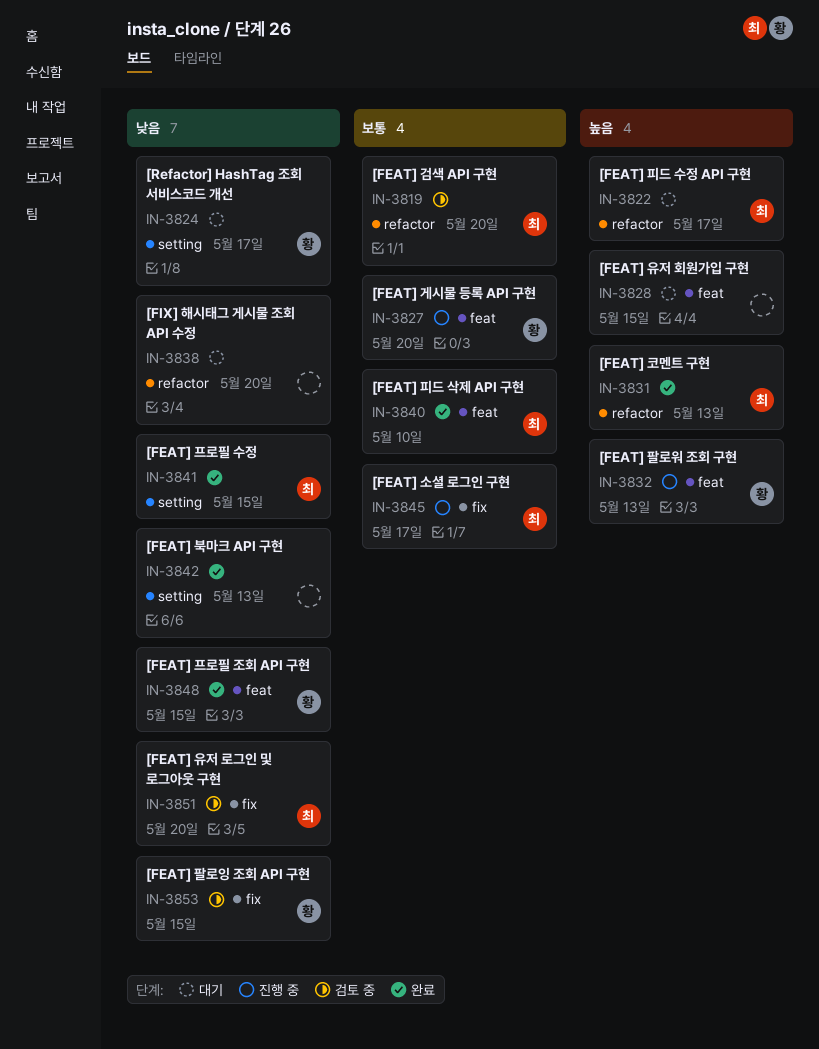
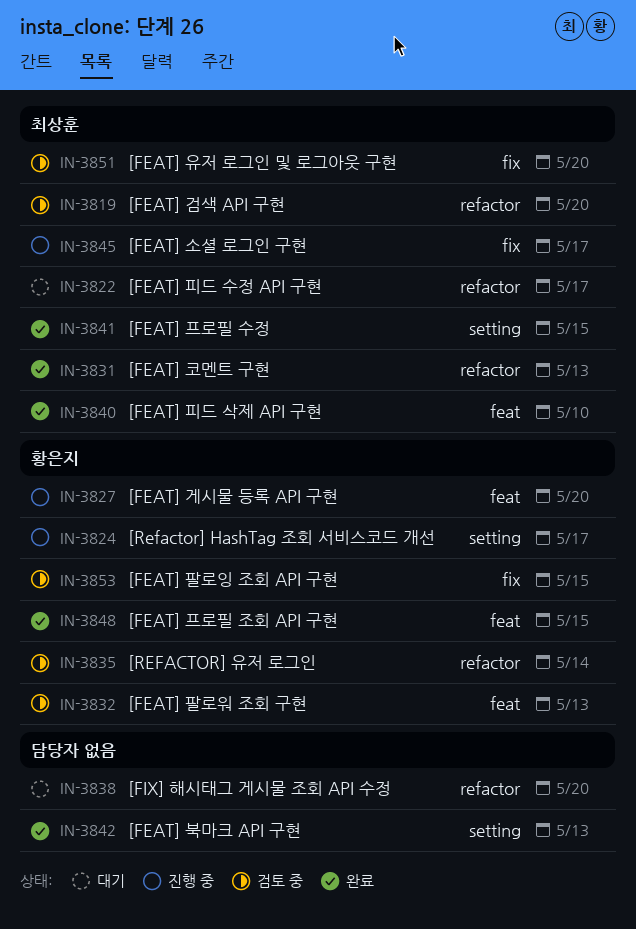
IN-3824, status: 대기 -> 진행 중
IN-3828: present -> none
IN-3832, status: 진행 중 -> 검토 중
IN-3835: none -> present

